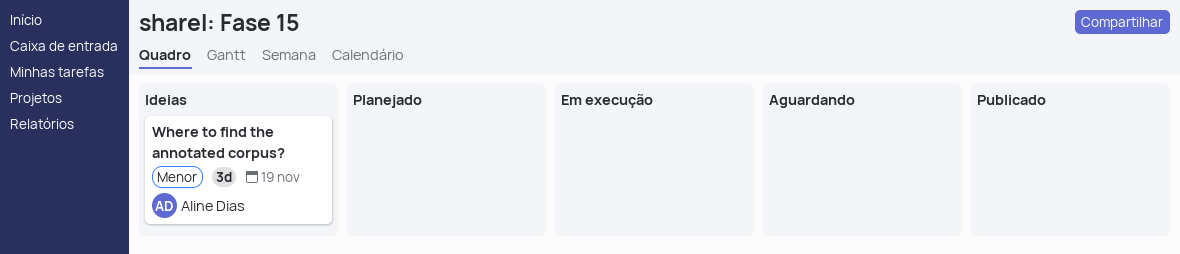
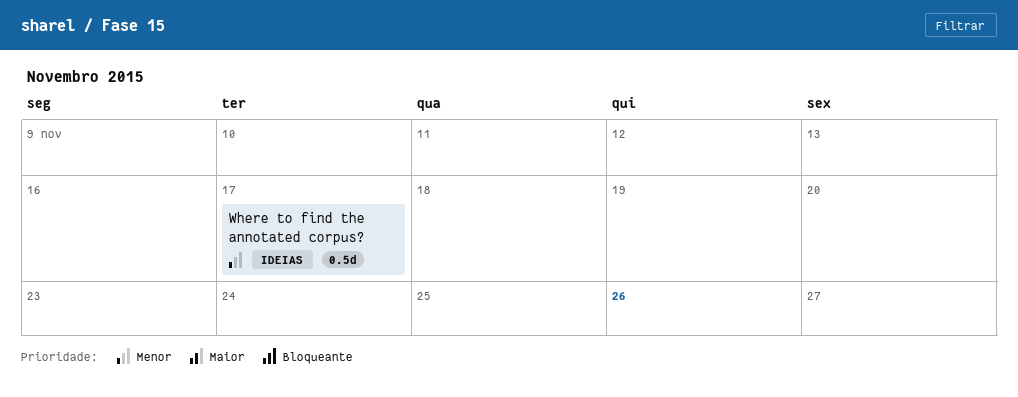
Where to find the annotated corpus?, estimate: 3d -> 0.5d
Where to find the annotated corpus?, due: Nov 19 -> Nov 17

